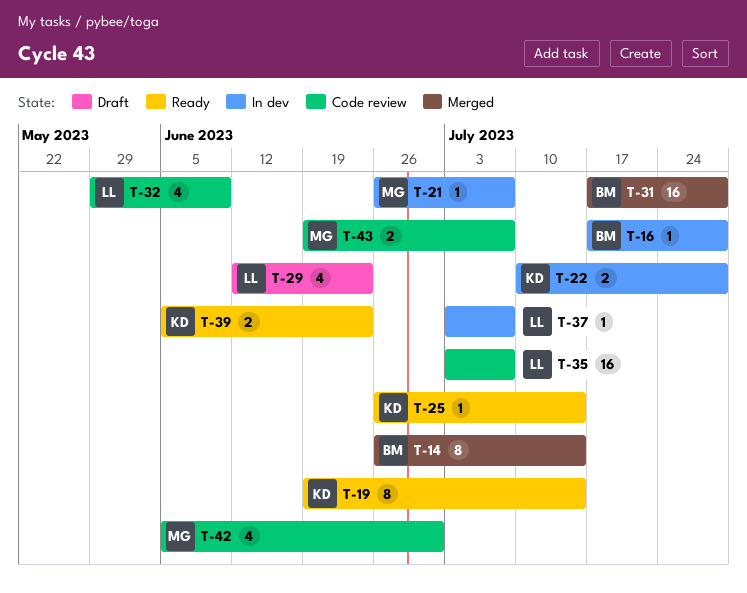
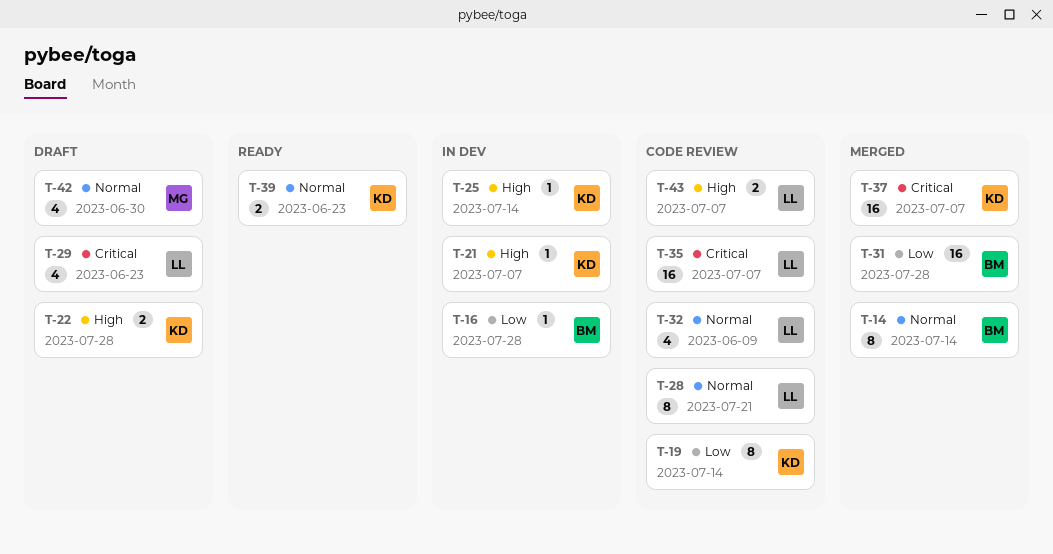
T-19, status: Ready -> Code review
T-21, owner: MG -> KD
T-22, status: In dev -> Draft
T-25, status: Ready -> In dev
T-28: none -> present
T-37, status: In dev -> Merged
T-37, owner: LL -> KD
T-37, estimate: 1 -> 16
T-42, status: Code review -> Draft
T-43, owner: MG -> LL

